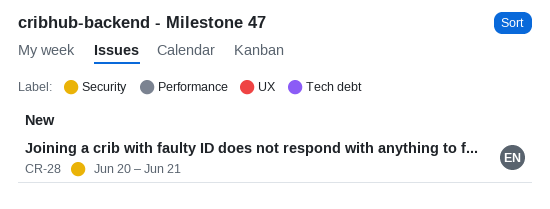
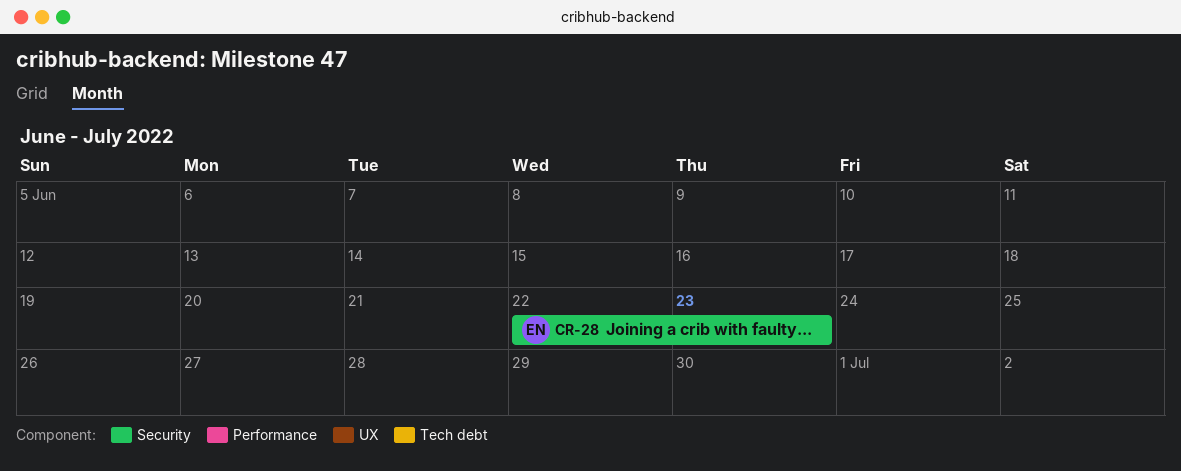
CR-28, start: Jun 20 -> Jun 22
CR-28, due: Jun 21 -> Jun 23

